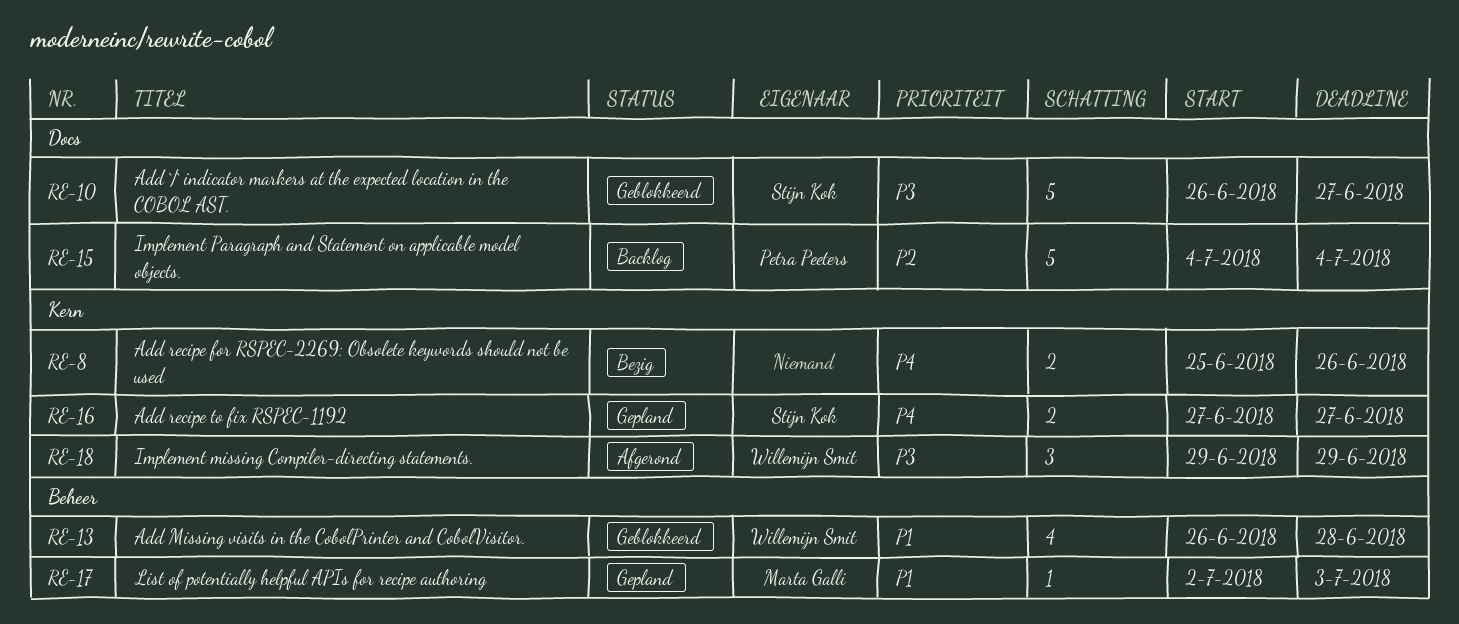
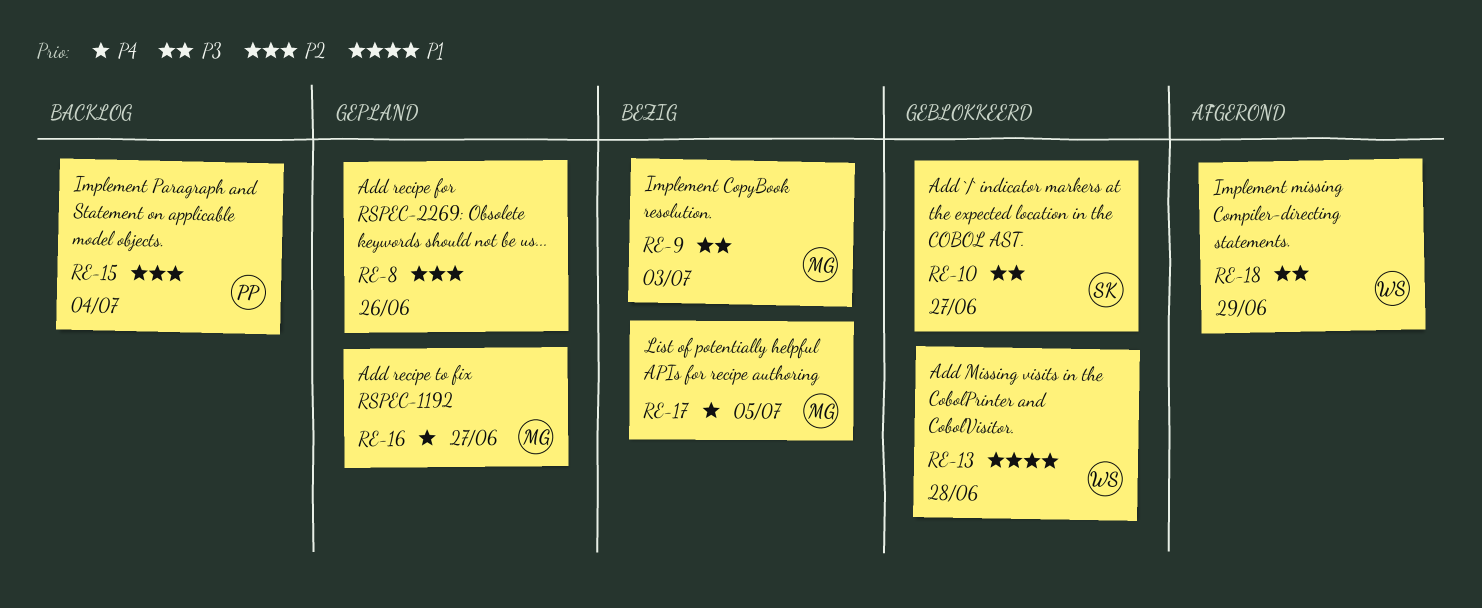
RE-8, status: Bezig -> Gepland
RE-8, priority: P4 -> P2
RE-9: none -> present
RE-16, owner: Stijn Kok -> Marta Galli
RE-17, status: Gepland -> Bezig
RE-17, priority: P1 -> P4
RE-17, due: Jul 3 -> Jul 5

